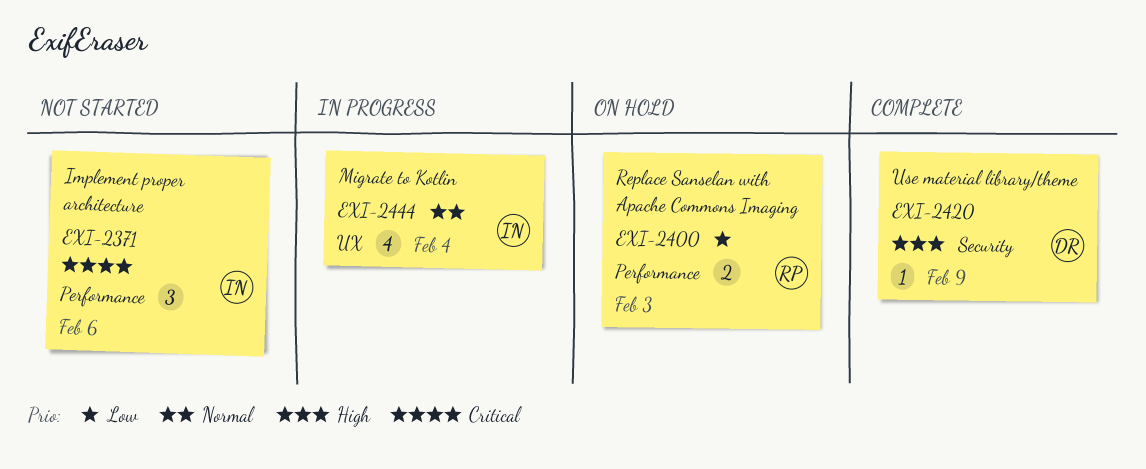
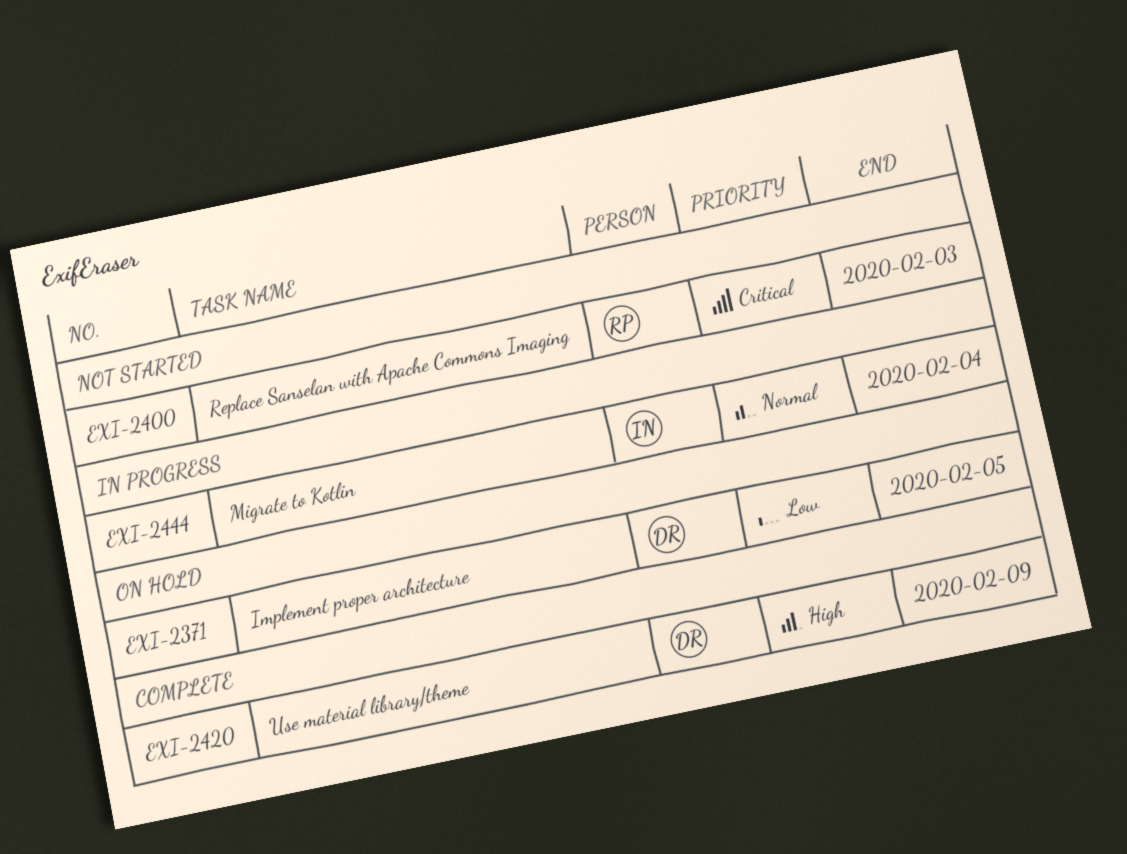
EXI-2371, status: Not started -> On hold
EXI-2371, owner: IN -> DR
EXI-2371, priority: Critical -> Low
EXI-2371, due: Feb 6 -> Feb 5
EXI-2400, status: On hold -> Not started
EXI-2400, priority: Low -> Critical

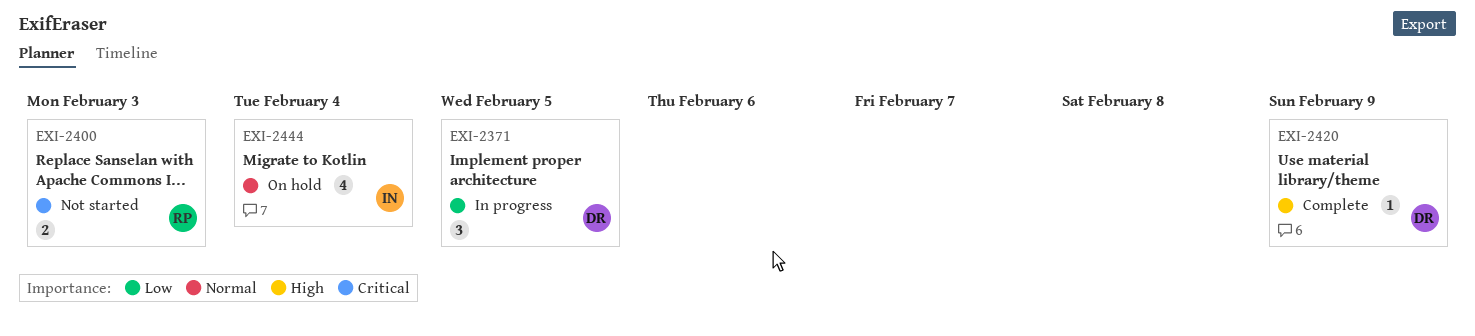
EXI-2371, status: On hold -> In progress
EXI-2444, status: In progress -> On hold

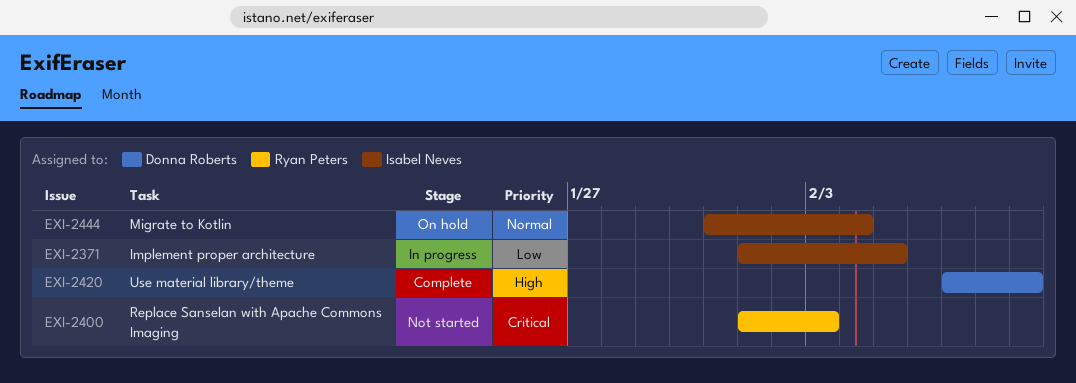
EXI-2371, owner: Donna Roberts -> Isabel Neves

